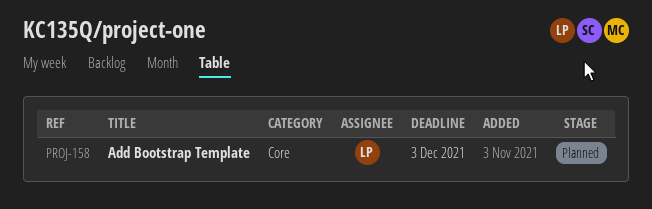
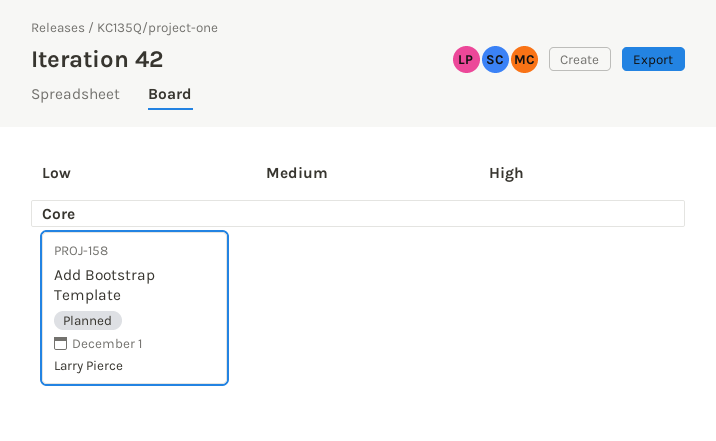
PROJ-158, due: Dec 3 -> Dec 1

